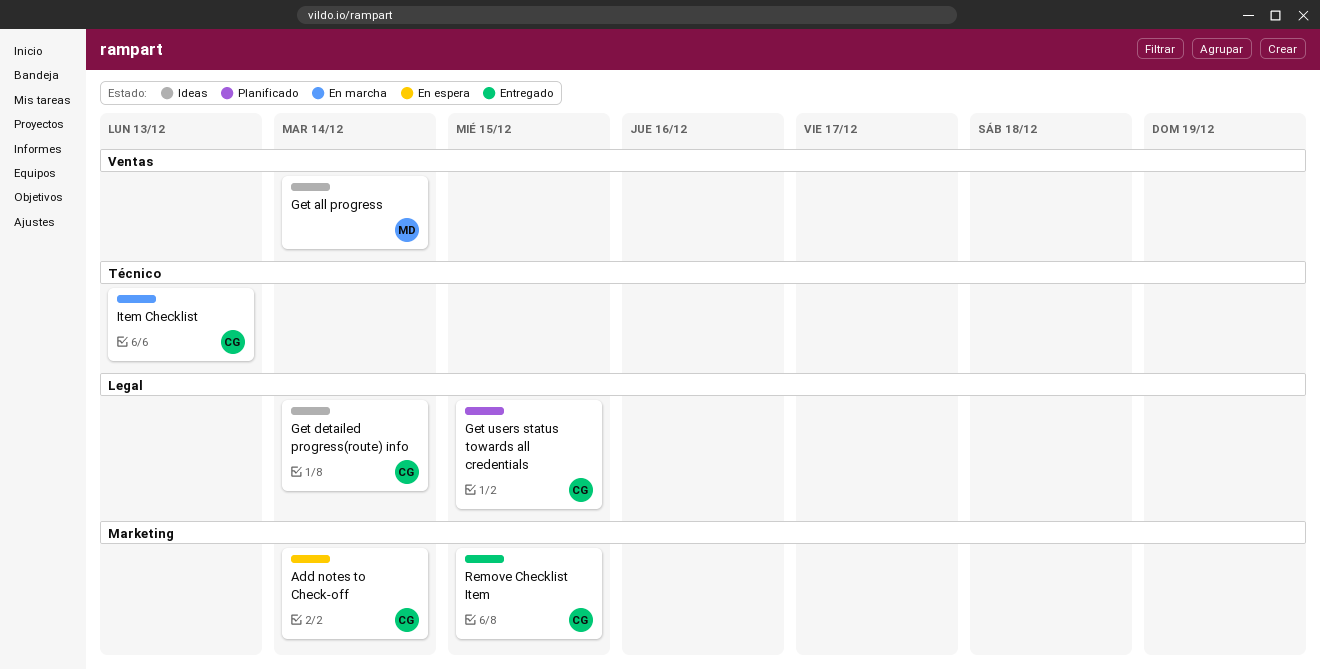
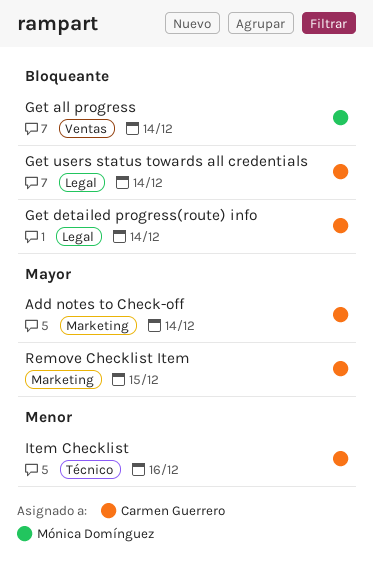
Get users status towards all credentials, due: Dec 15 -> Dec 14
Item Checklist, due: Dec 13 -> Dec 16

